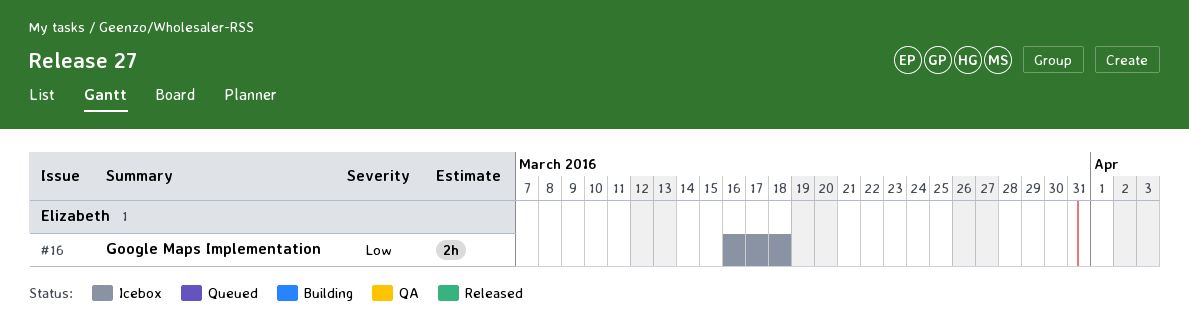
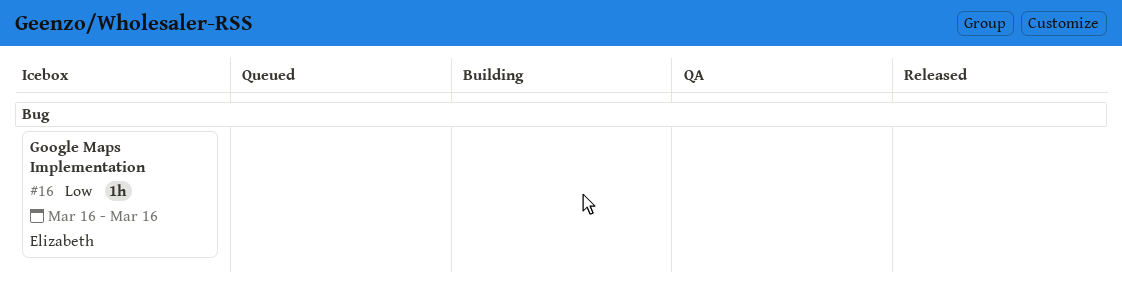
#16, estimate: 2h -> 1h
#16, due: Mar 18 -> Mar 16

